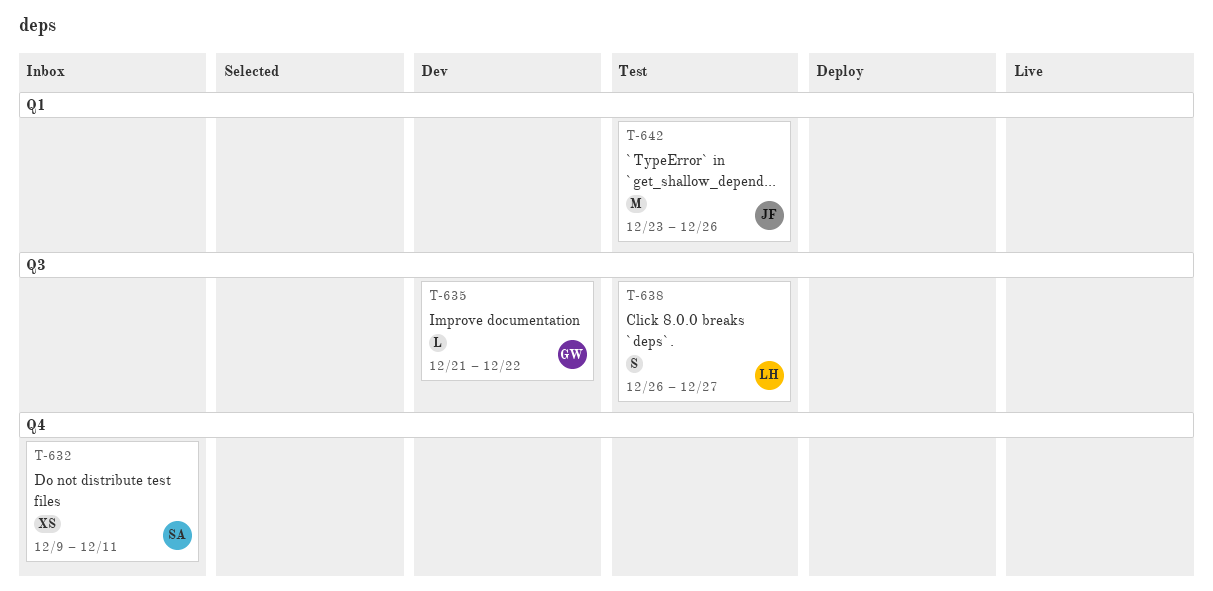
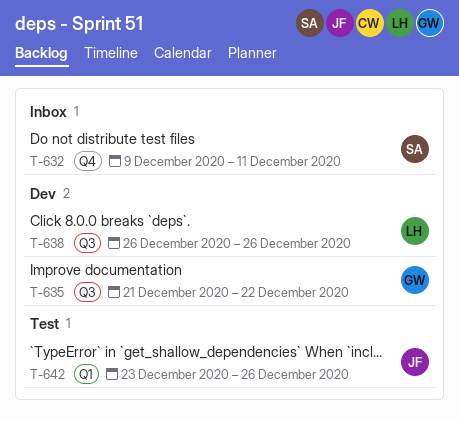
T-638, status: Test -> Dev
T-638, due: Dec 27 -> Dec 26

